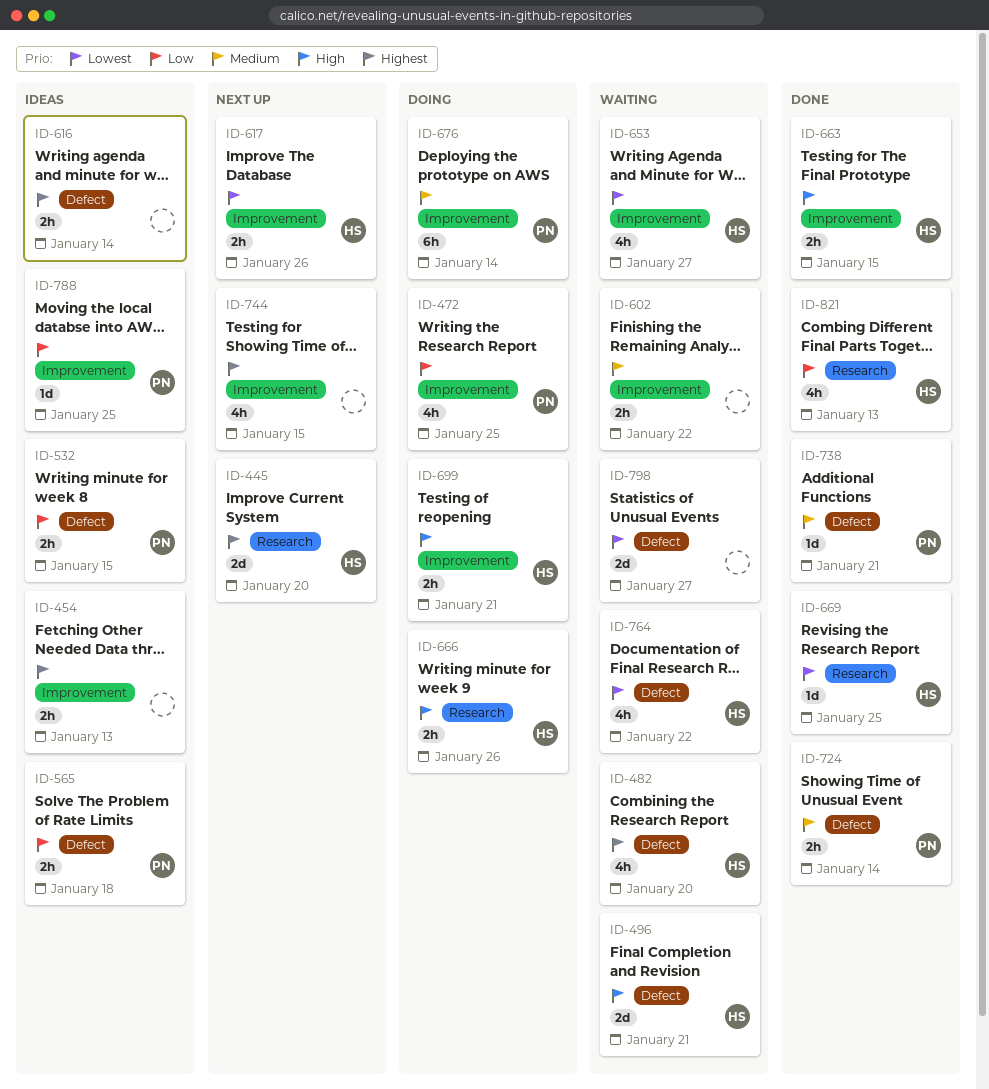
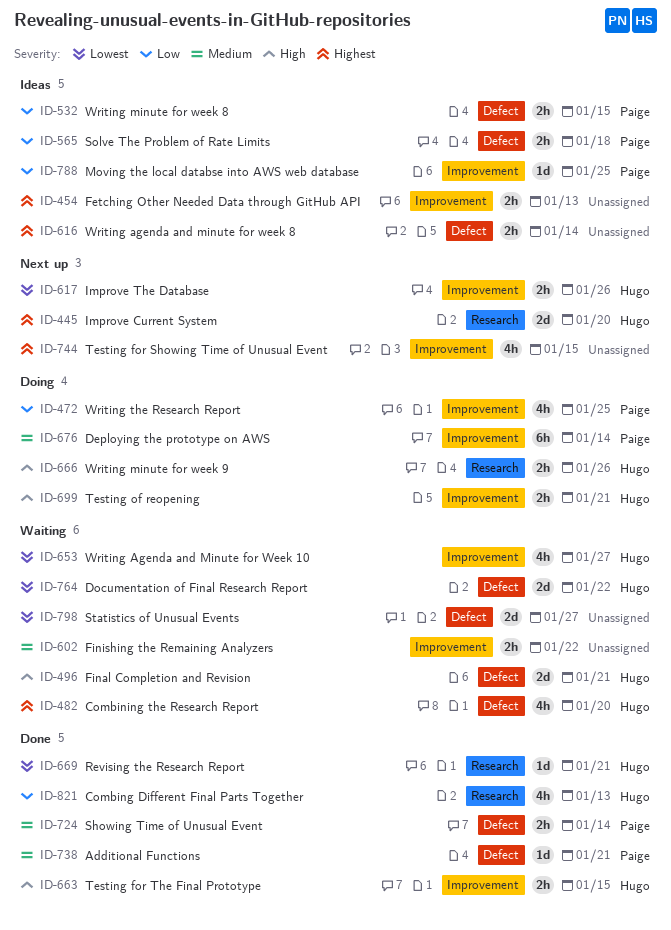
ID-669, due: Jan 25 -> Jan 21
ID-764, estimate: 4h -> 2d

